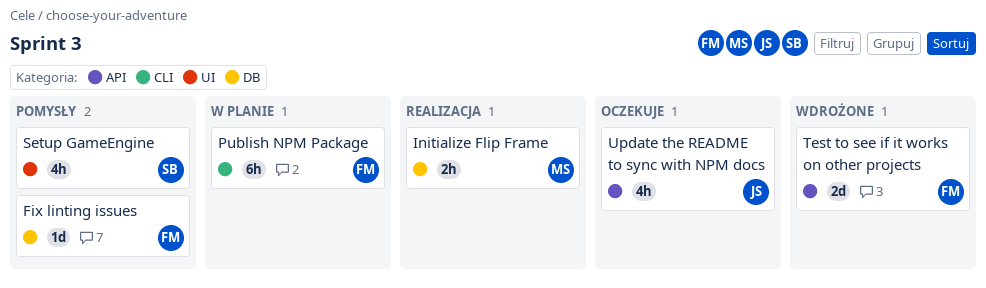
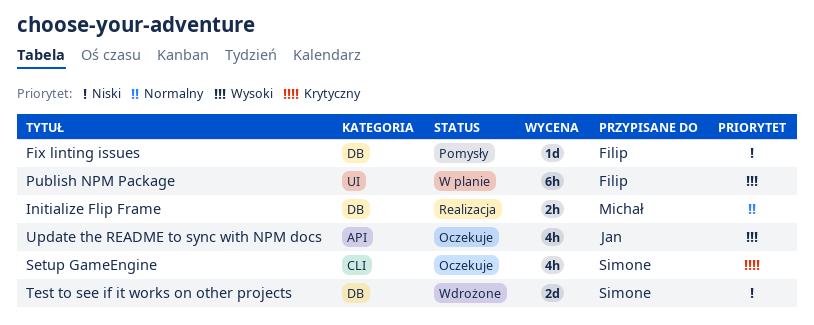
Publish NPM Package, label: CLI -> UI
Setup GameEngine, status: Pomysły -> Oczekuje
Setup GameEngine, label: UI -> CLI
Test to see if it works on other projects, owner: Filip -> Simone
Test to see if it works on other projects, label: API -> DB

